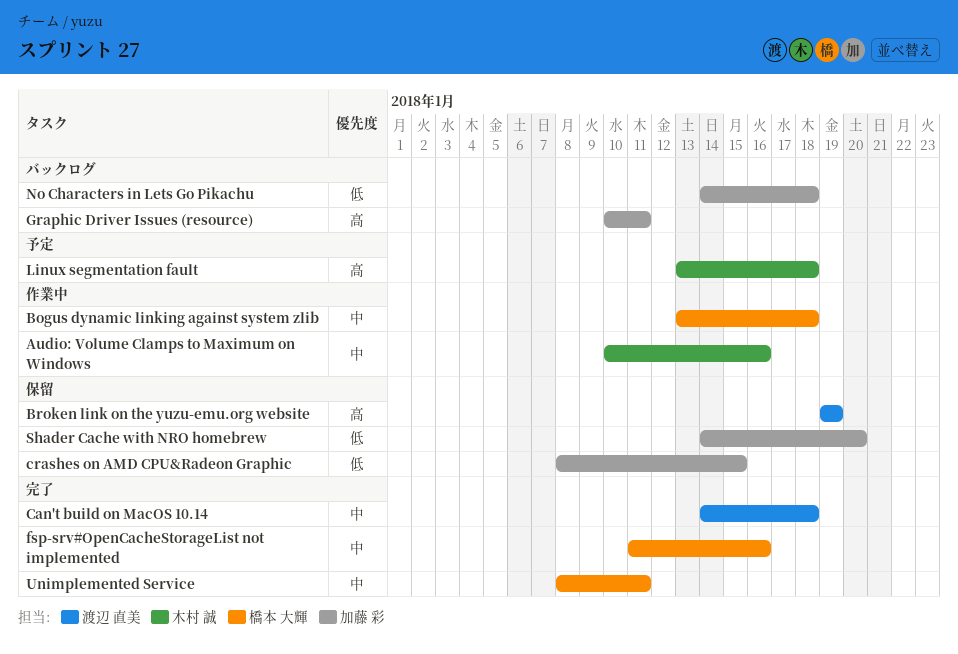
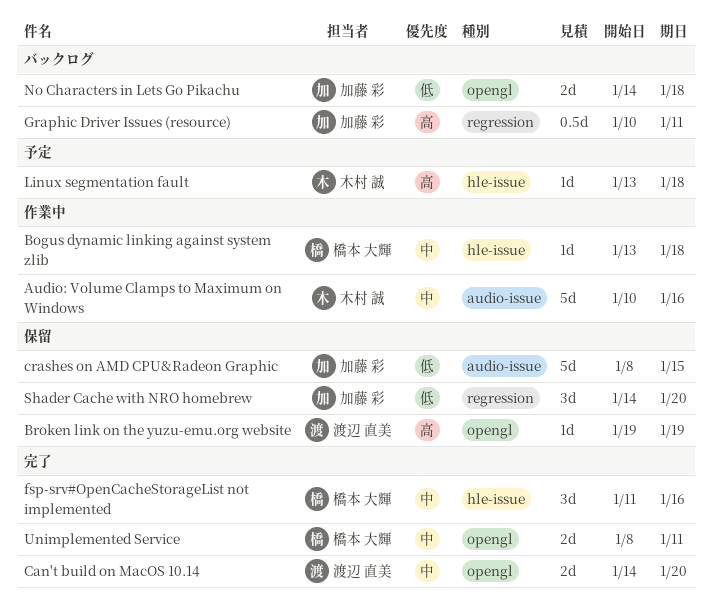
Can't build on MacOS 10.14, due: Jan 18 -> Jan 20

